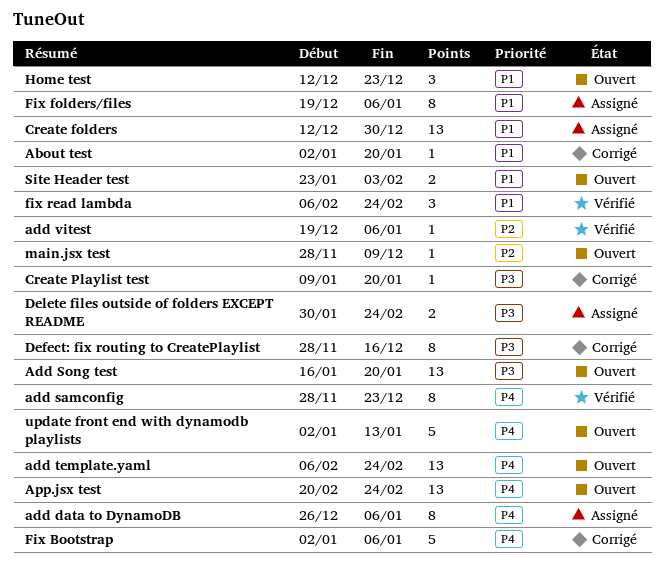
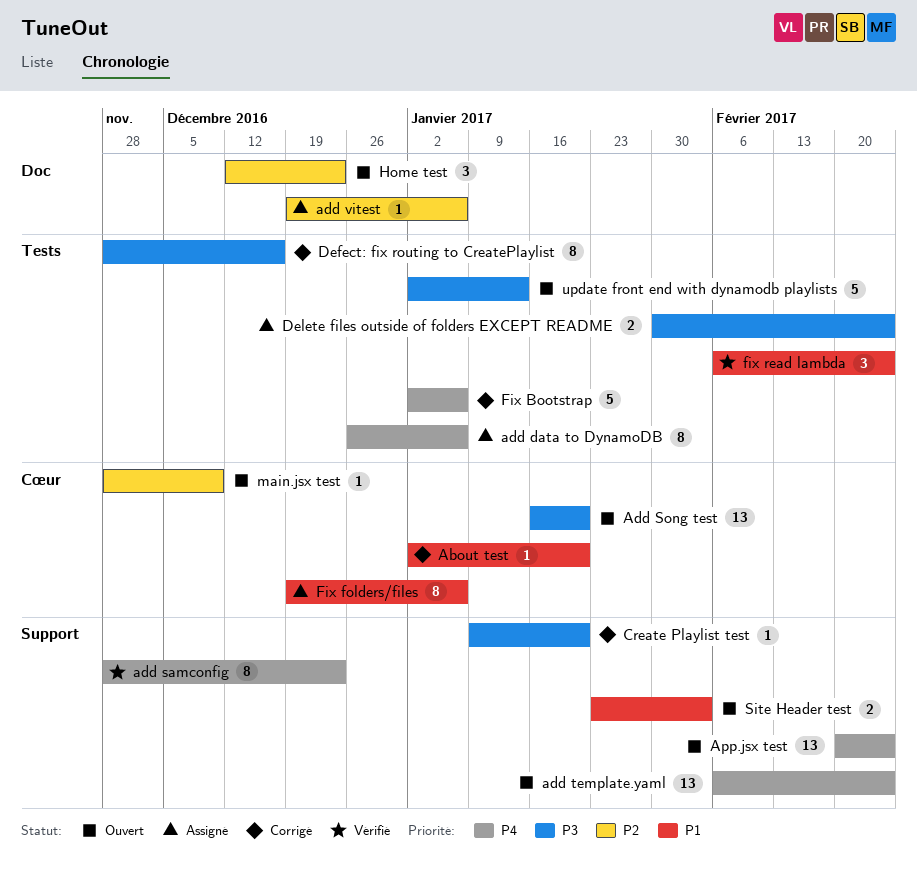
add vitest, status: Vérifié -> Assigné
Create folders: present -> none
Home test, priority: P1 -> P2
update front end with dynamodb playlists, priority: P4 -> P3

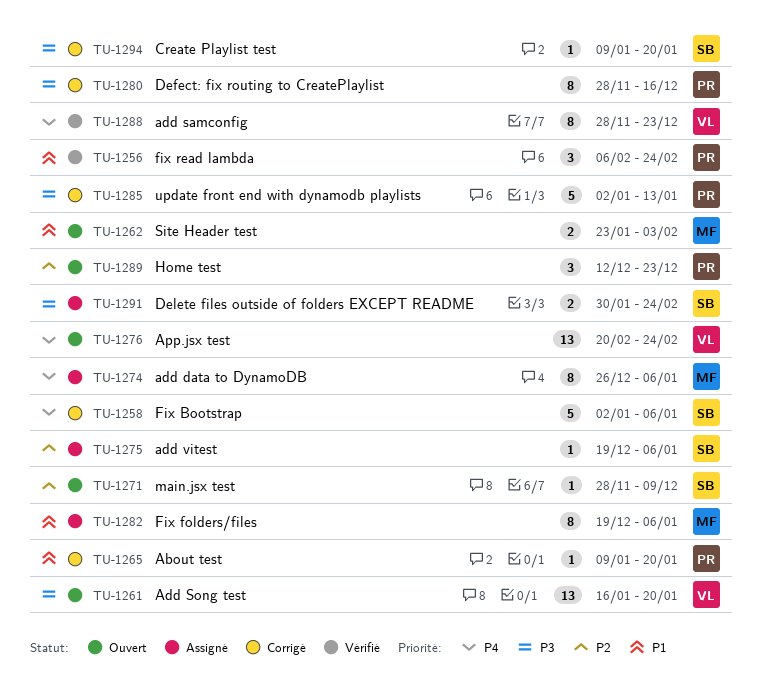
About test, start: Jan 2 -> Jan 9
add template.yaml: present -> none
update front end with dynamodb playlists, status: Ouvert -> Corrigé

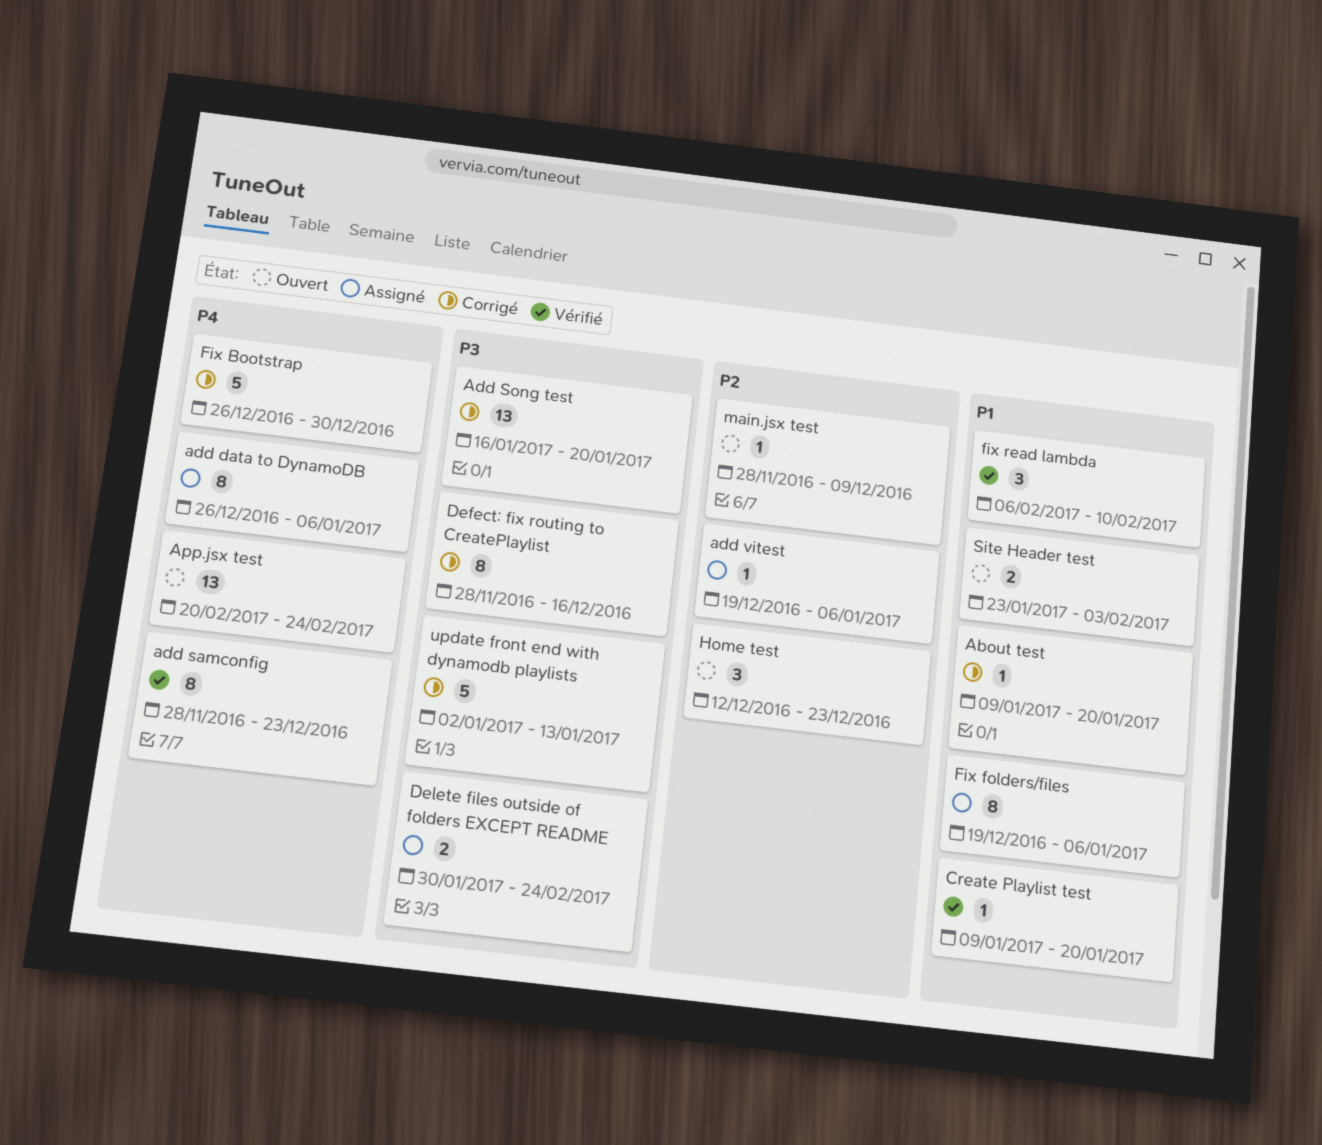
Add Song test, status: Ouvert -> Corrigé
Create Playlist test, status: Corrigé -> Vérifié
Create Playlist test, priority: P3 -> P1
Fix Bootstrap, start: Jan 2 -> Dec 26
Fix Bootstrap, due: Jan 6 -> Dec 30
fix read lambda, due: Feb 24 -> Feb 10

